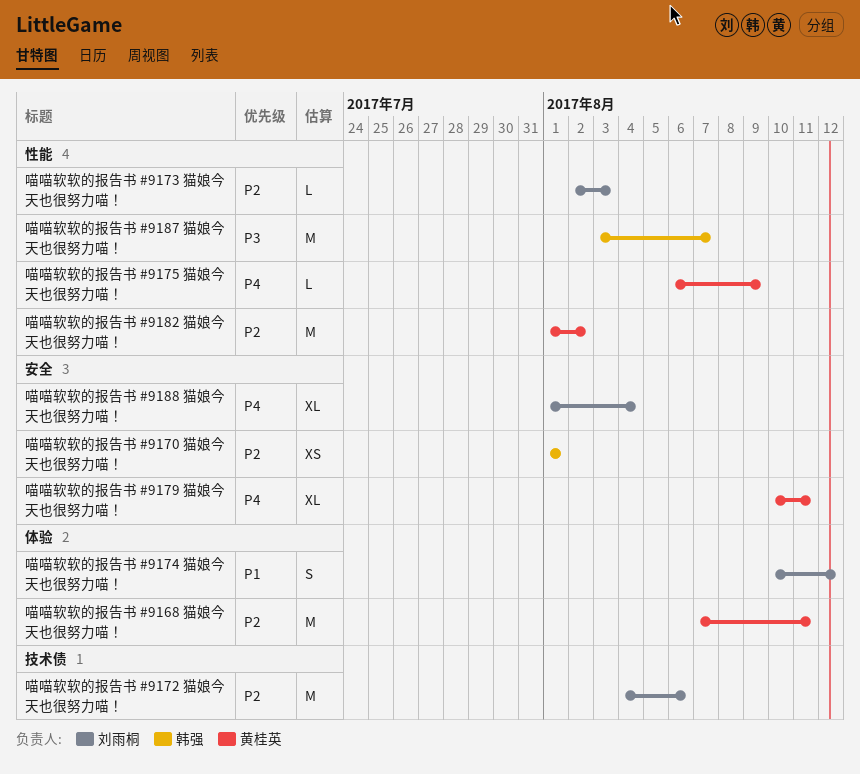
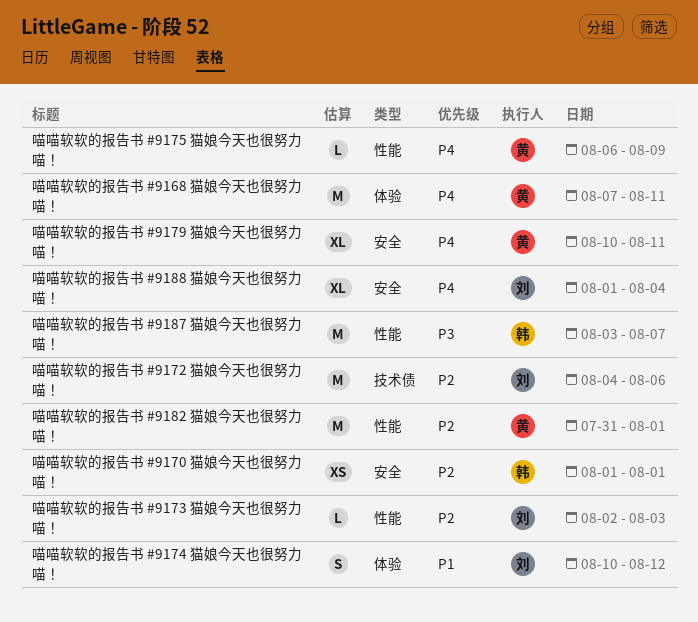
喵喵软软的报告书 #9168 猫娘今天也很努力喵！, priority: P2 -> P4
喵喵软软的报告书 #9182 猫娘今天也很努力喵！, start: Aug 1 -> Jul 31
喵喵软软的报告书 #9182 猫娘今天也很努力喵！, due: Aug 2 -> Aug 1

